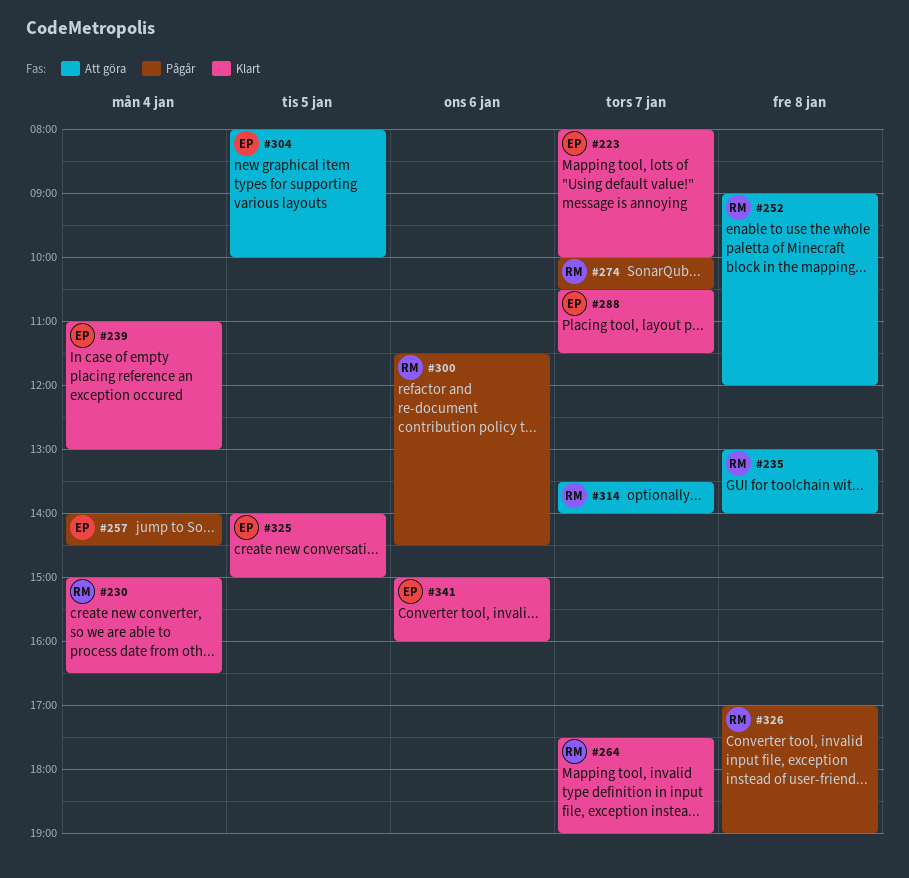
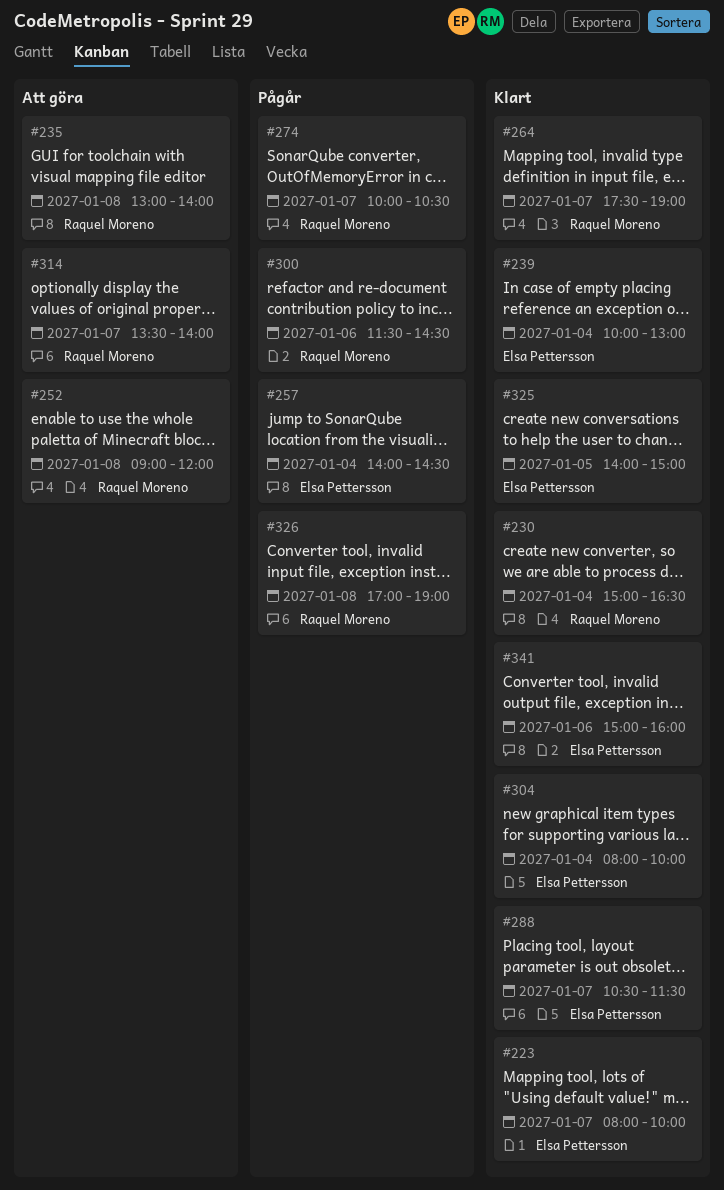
#239, begins: 11:00 -> 10:00
#304, status: Att göra -> Klart
#304, day: Jan 5 -> Jan 4

